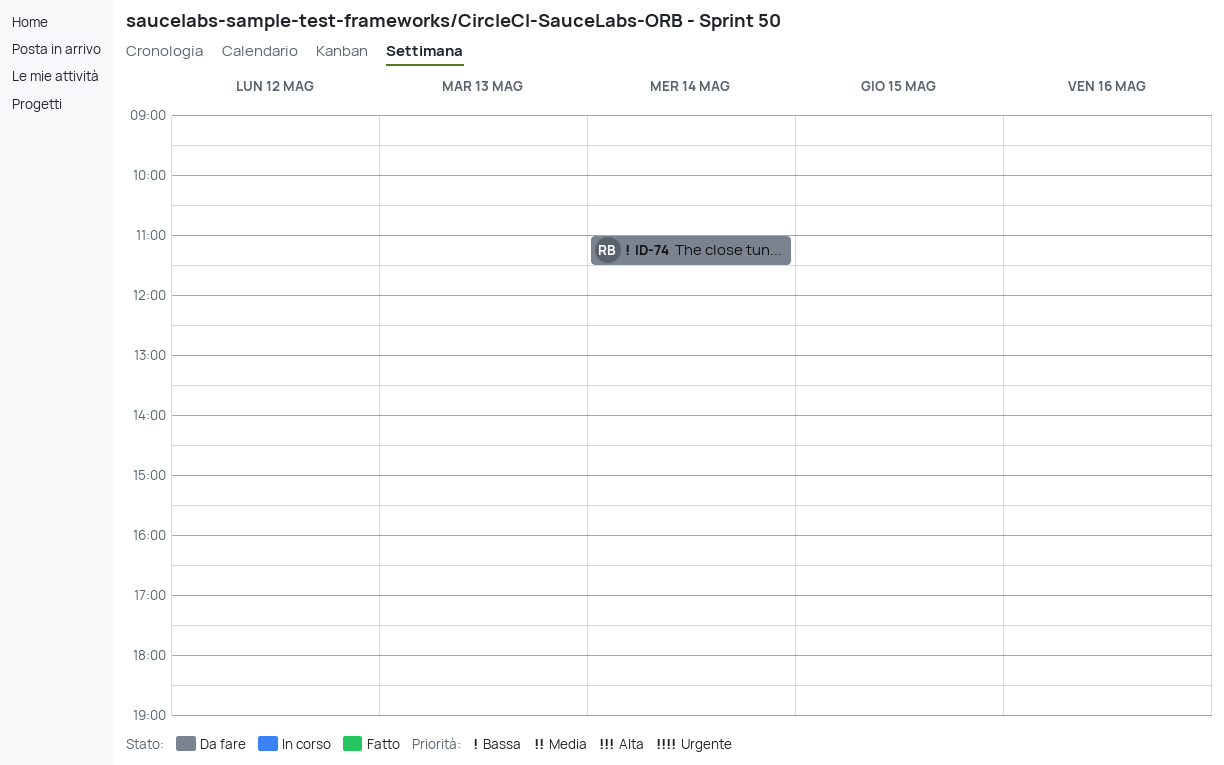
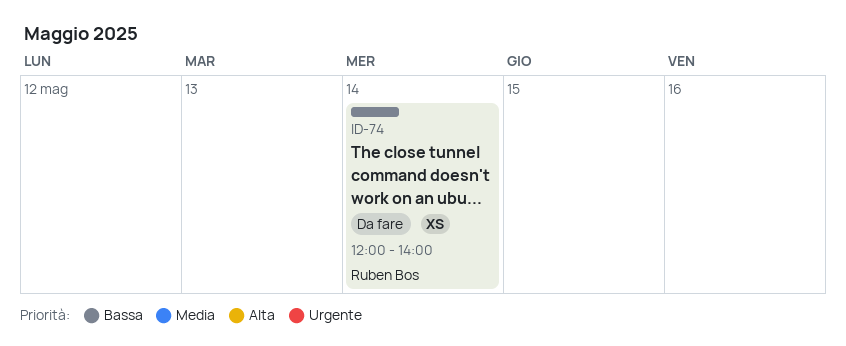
ID-74, begins: 11:00 -> 12:00
ID-74, ends: 11:30 -> 14:00

